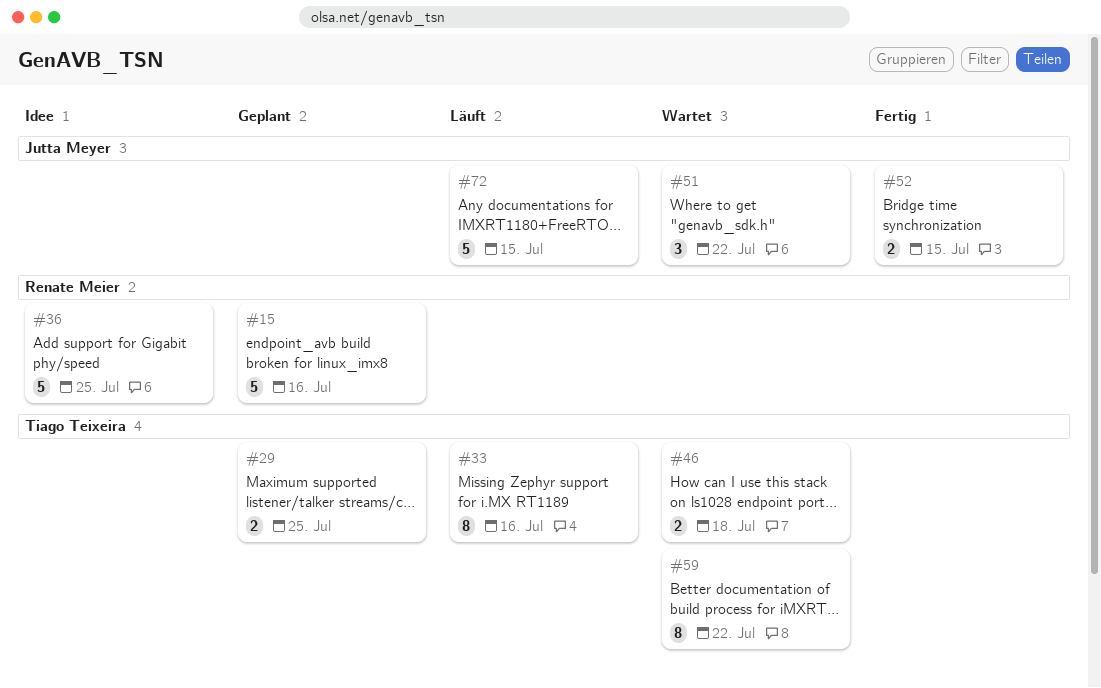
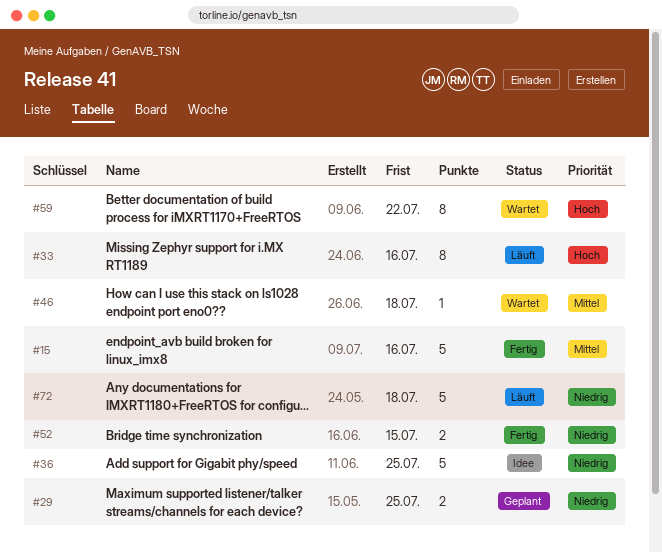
#15, status: Geplant -> Fertig
#46, estimate: 2 -> 1
#51: present -> none
#72, due: Jul 15 -> Jul 18

